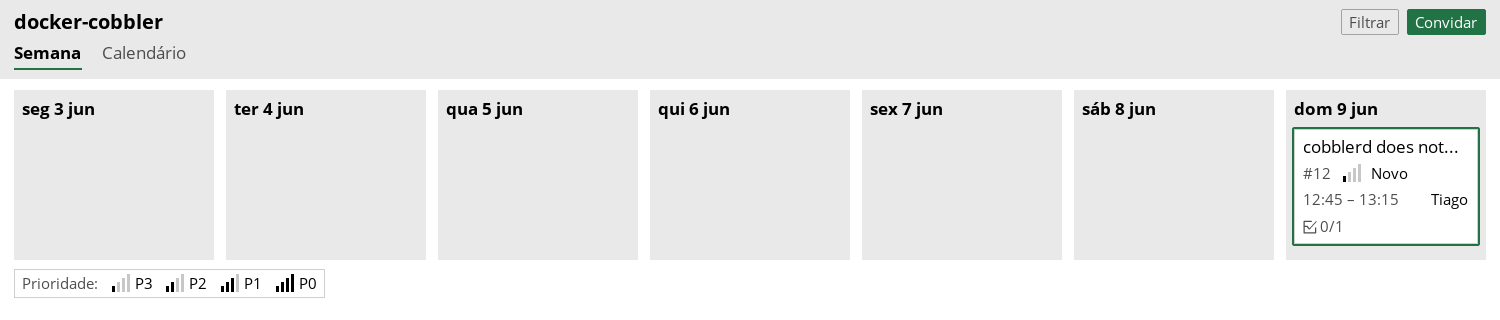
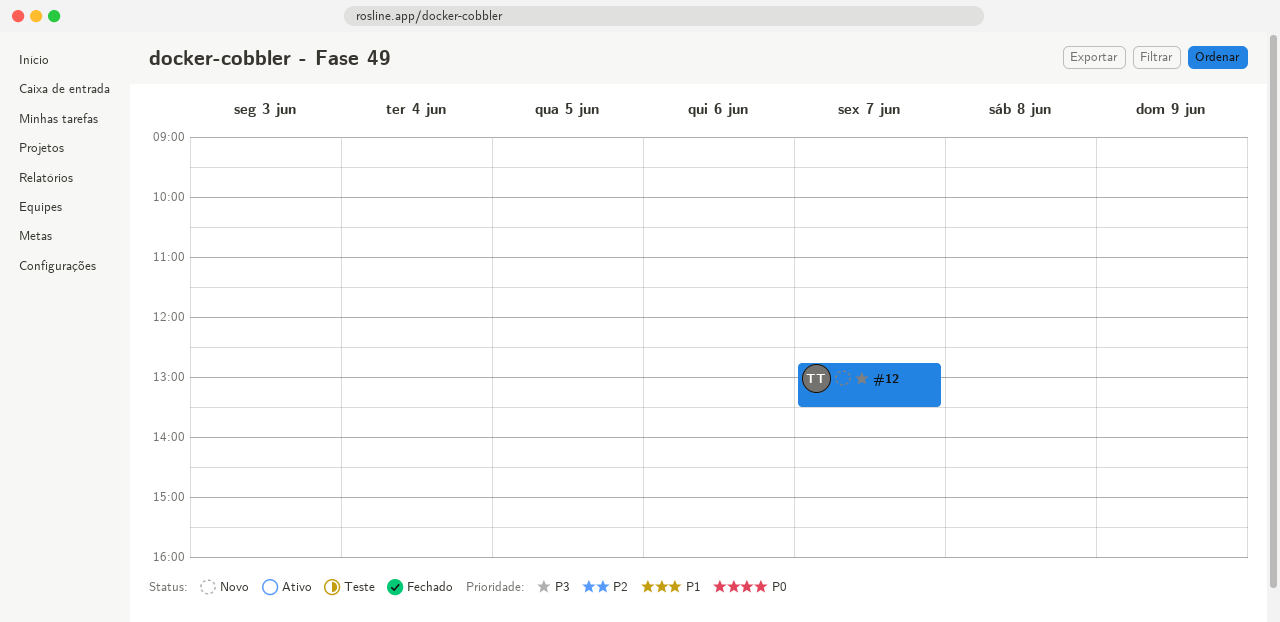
#12, day: Jun 9 -> Jun 7
#12, ends: 13:15 -> 13:30

